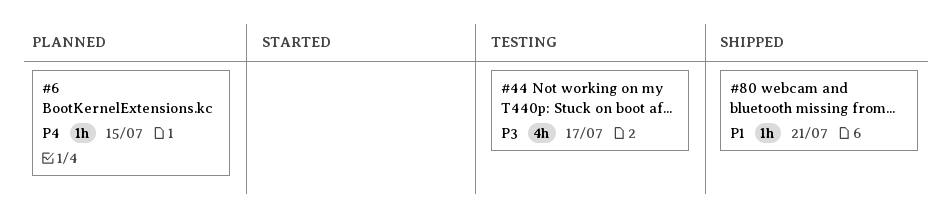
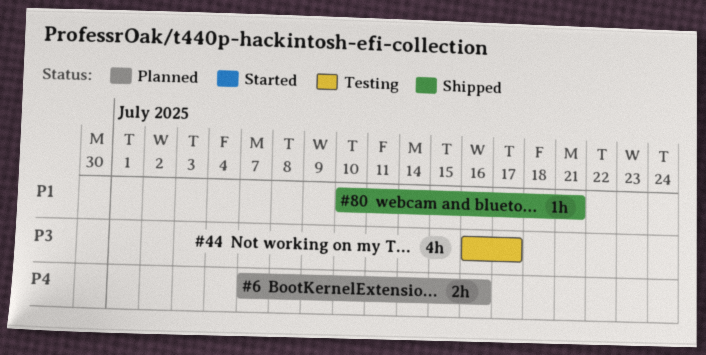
#6, estimate: 1h -> 2h
#6, due: Jul 15 -> Jul 16

